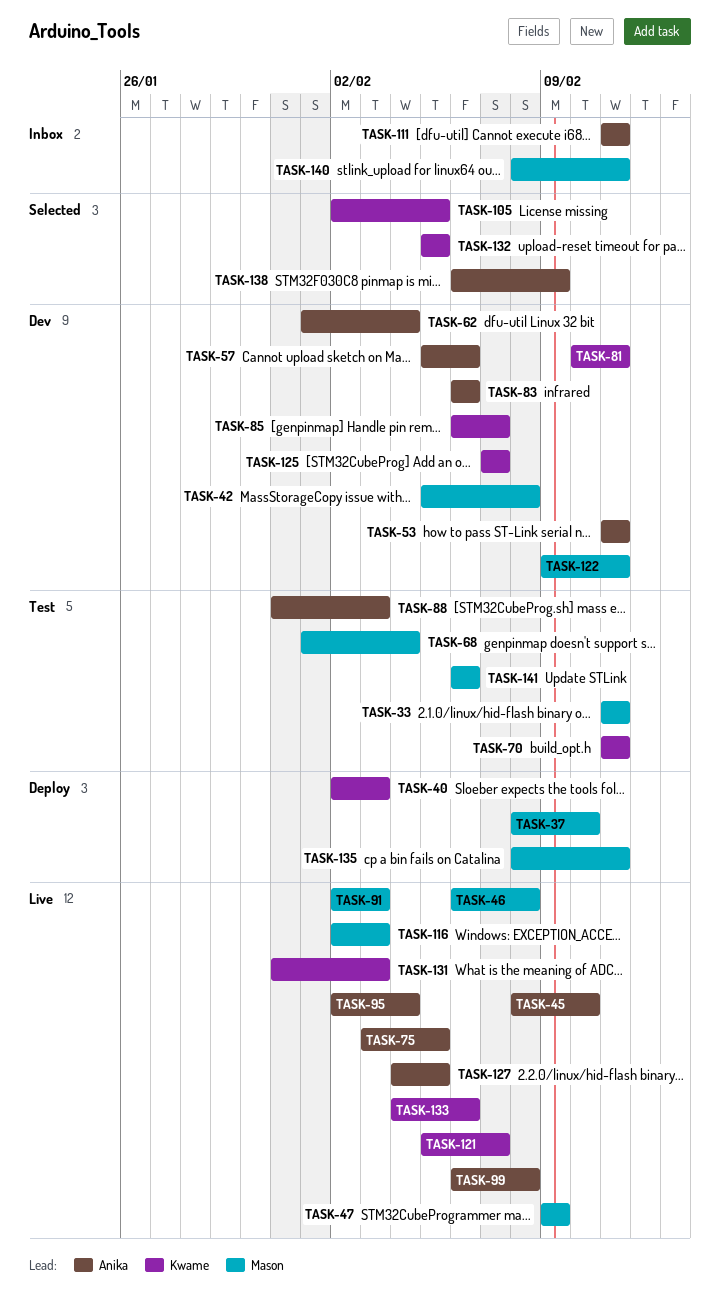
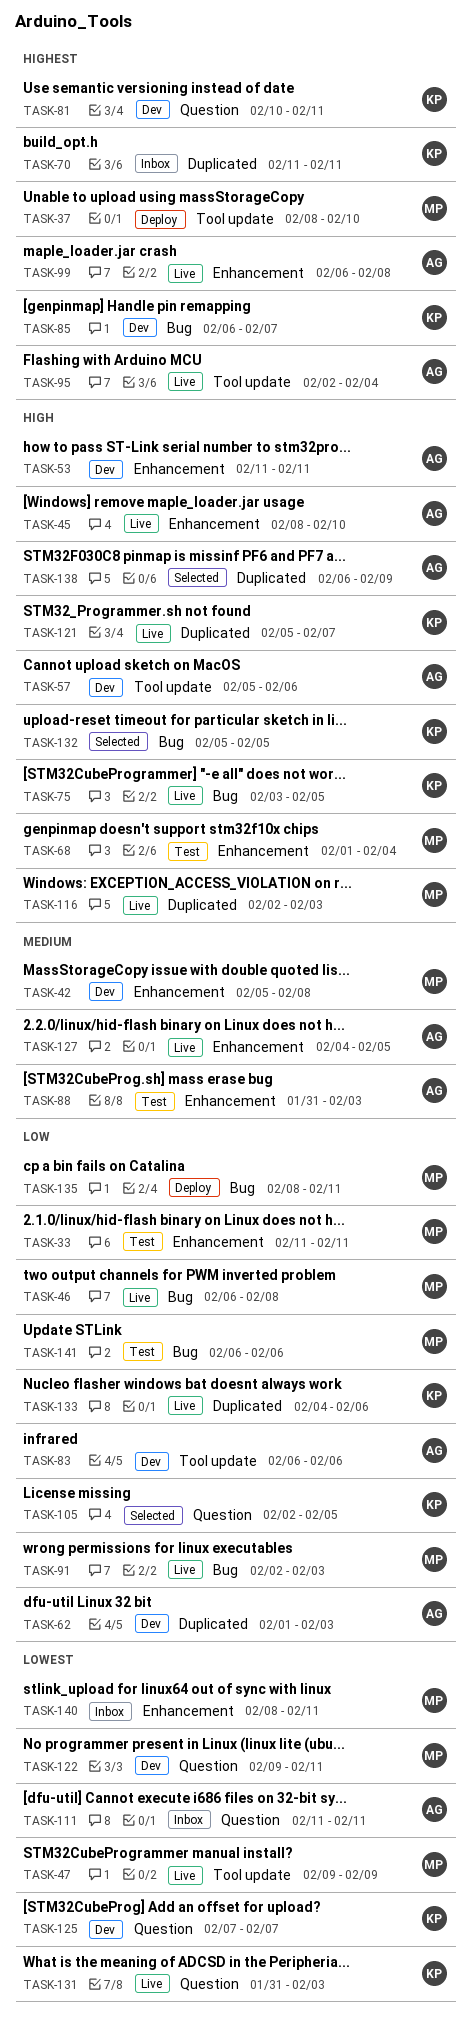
TASK-40: present -> none
TASK-62, due: Feb 4 -> Feb 3
TASK-70, status: Test -> Inbox
TASK-75, owner: Anika -> Kwame

